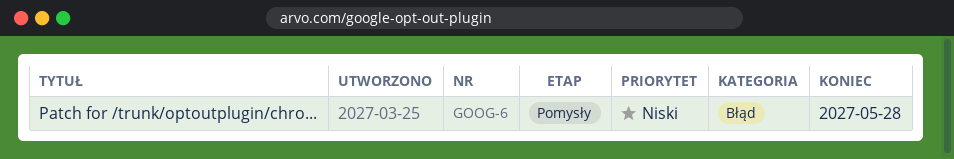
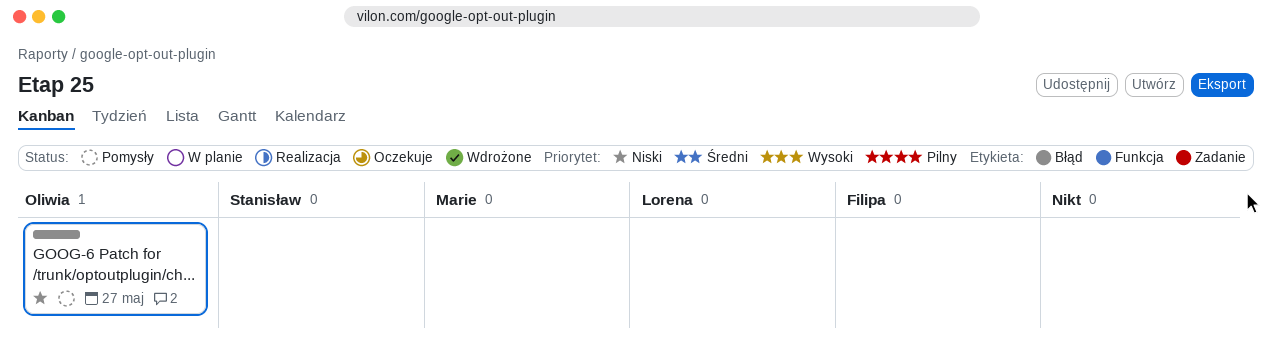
GOOG-6, due: May 28 -> May 27

